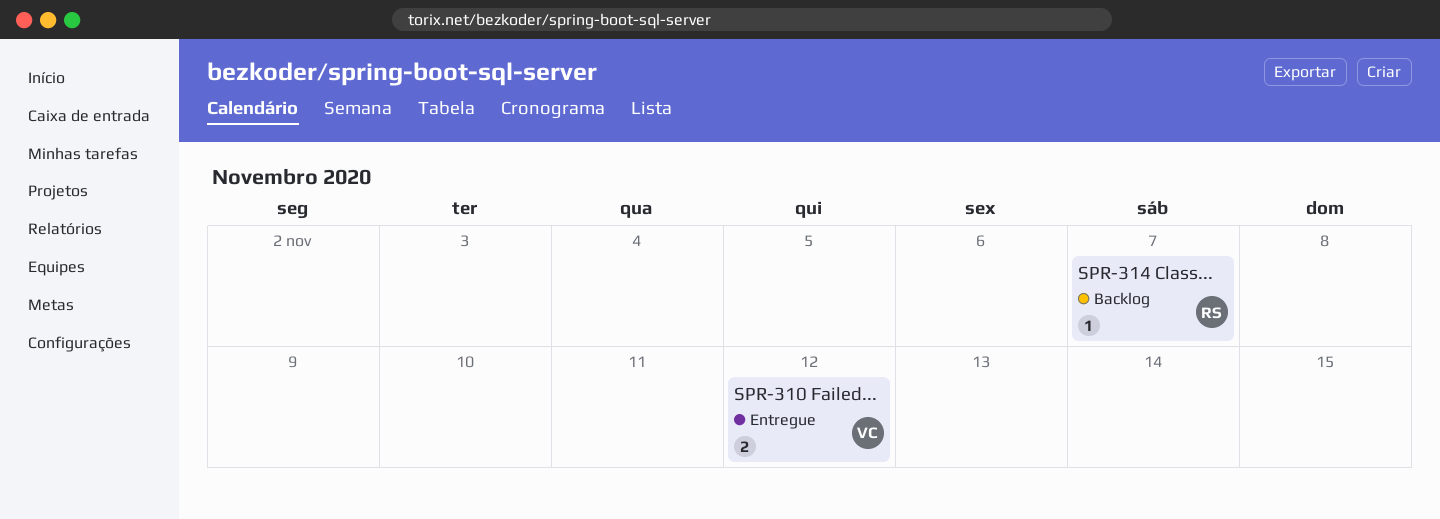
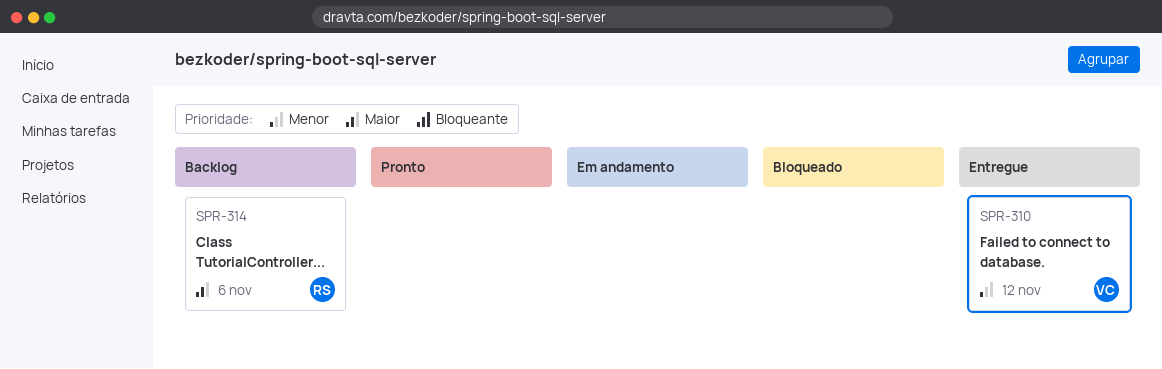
SPR-314, due: Nov 7 -> Nov 6

